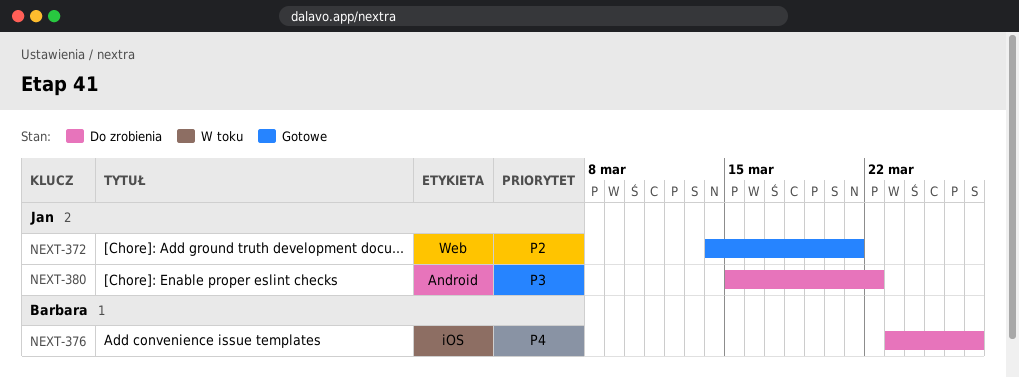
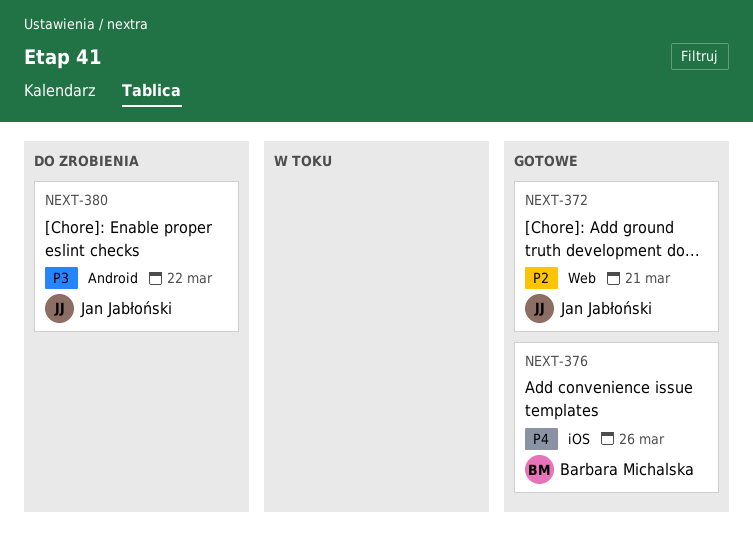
NEXT-376, status: Do zrobienia -> Gotowe
NEXT-376, due: Mar 27 -> Mar 26

